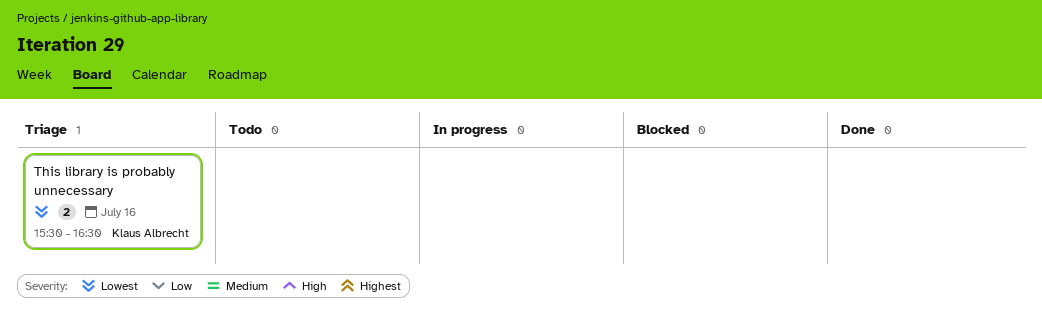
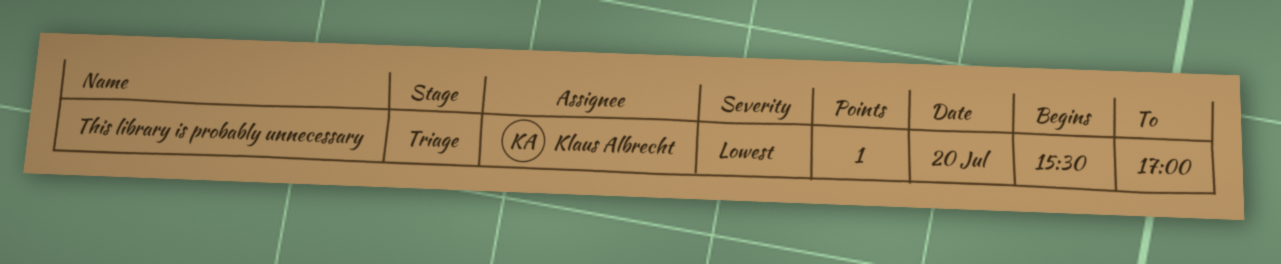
This library is probably unnecessary, estimate: 2 -> 1
This library is probably unnecessary, day: Jul 16 -> Jul 20
This library is probably unnecessary, ends: 16:30 -> 17:00

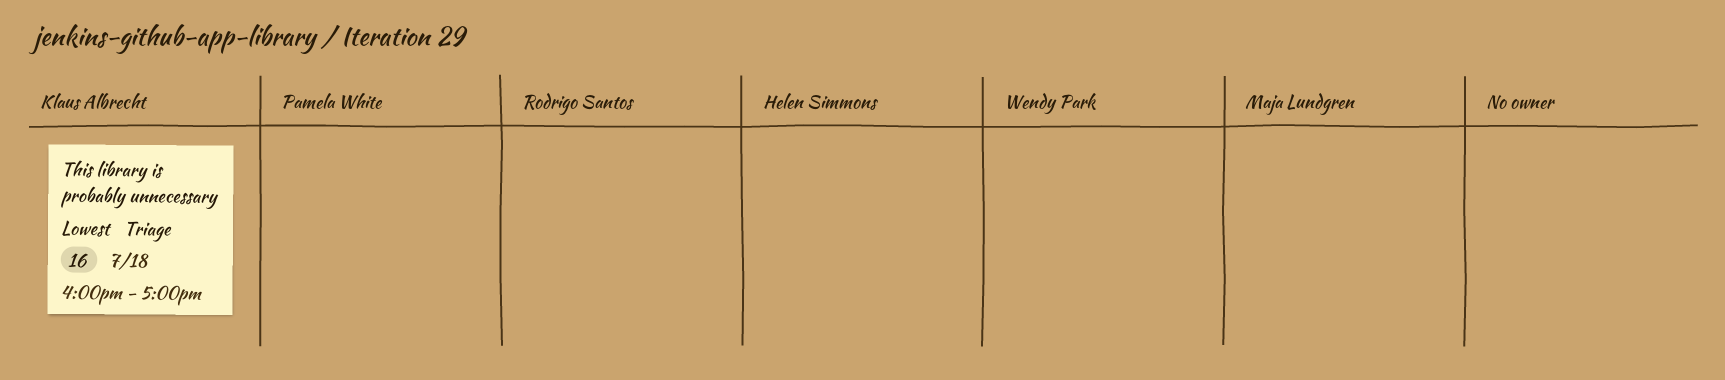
This library is probably unnecessary, estimate: 1 -> 16
This library is probably unnecessary, day: Jul 20 -> Jul 18
This library is probably unnecessary, begins: 15:30 -> 16:00

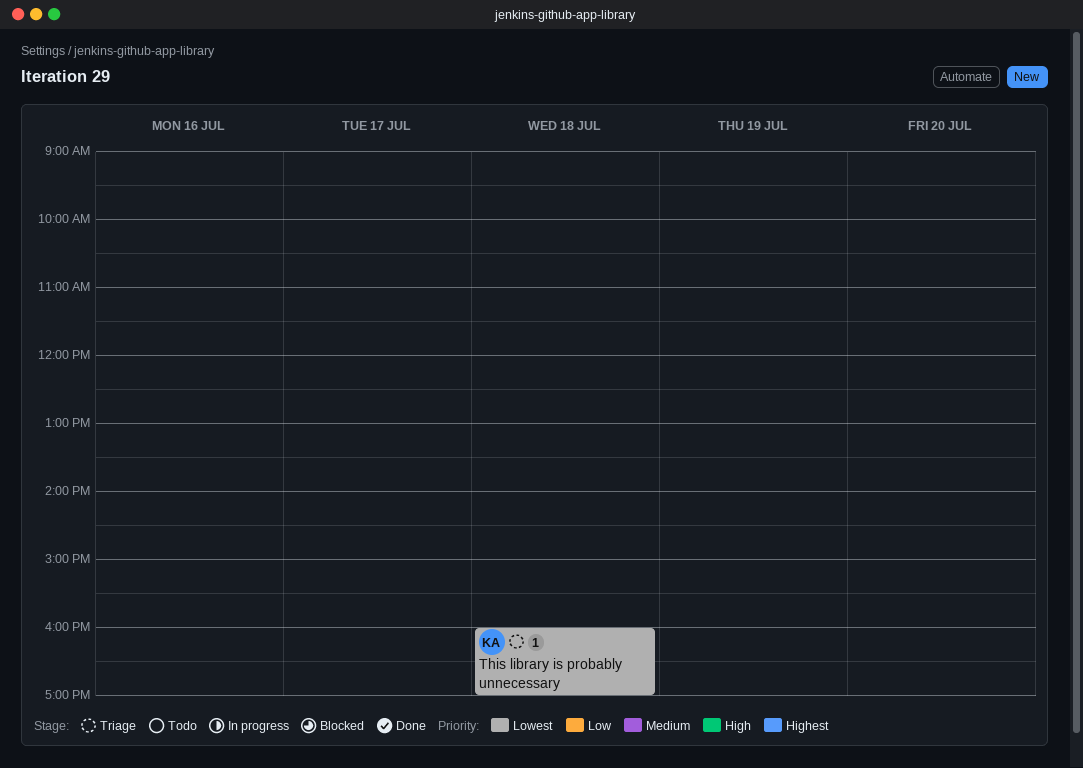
This library is probably unnecessary, estimate: 16 -> 1

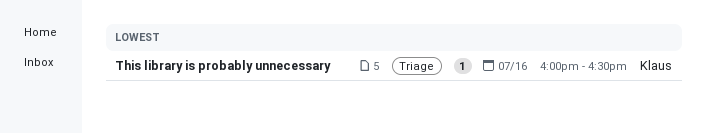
This library is probably unnecessary, day: Jul 18 -> Jul 16
This library is probably unnecessary, ends: 17:00 -> 16:30

